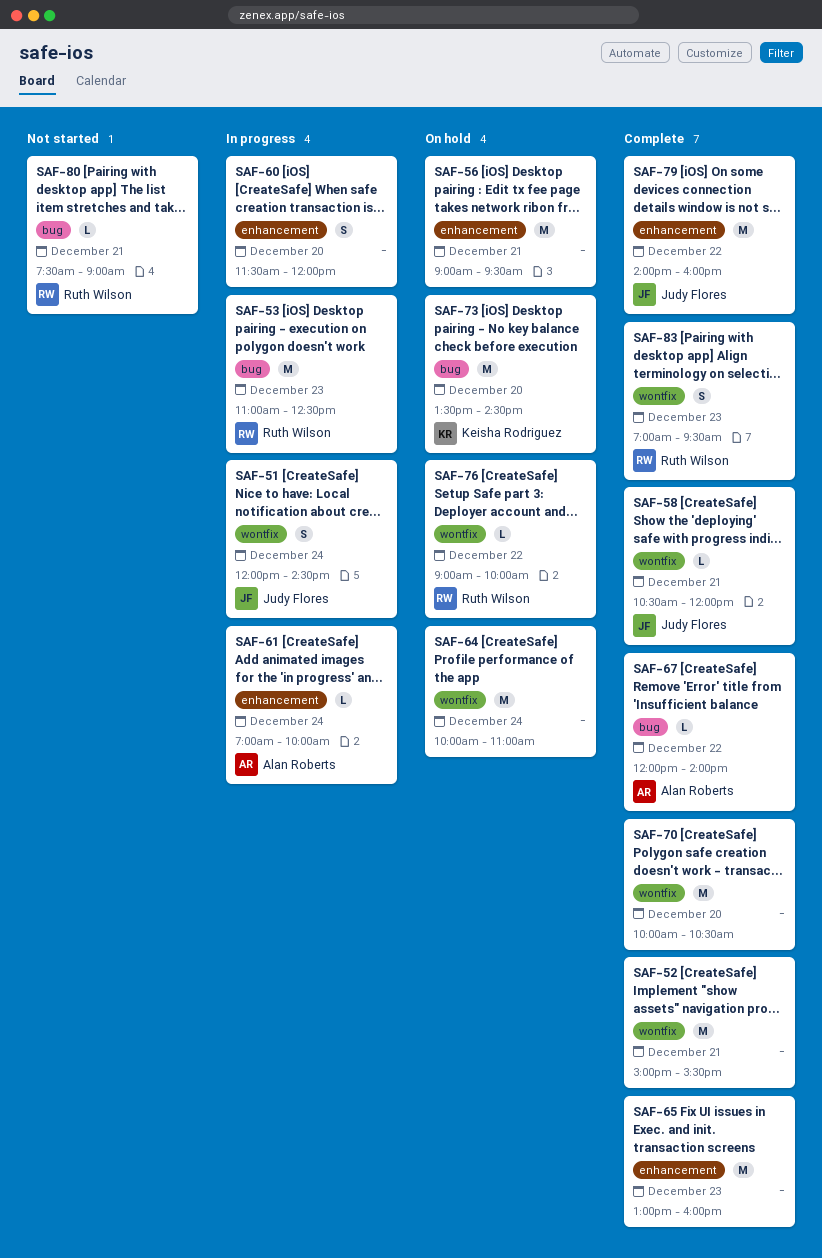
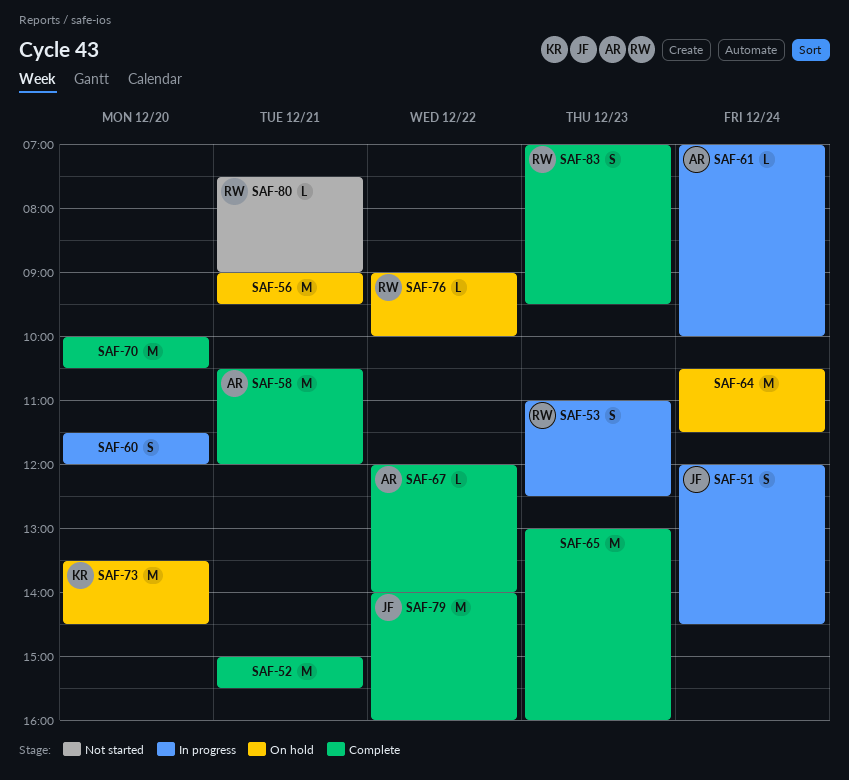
SAF-53, estimate: M -> S
SAF-58, owner: Judy Flores -> Alan Roberts
SAF-58, estimate: L -> M
SAF-64, begins: 10:00 -> 10:30
SAF-64, ends: 11:00 -> 11:30

